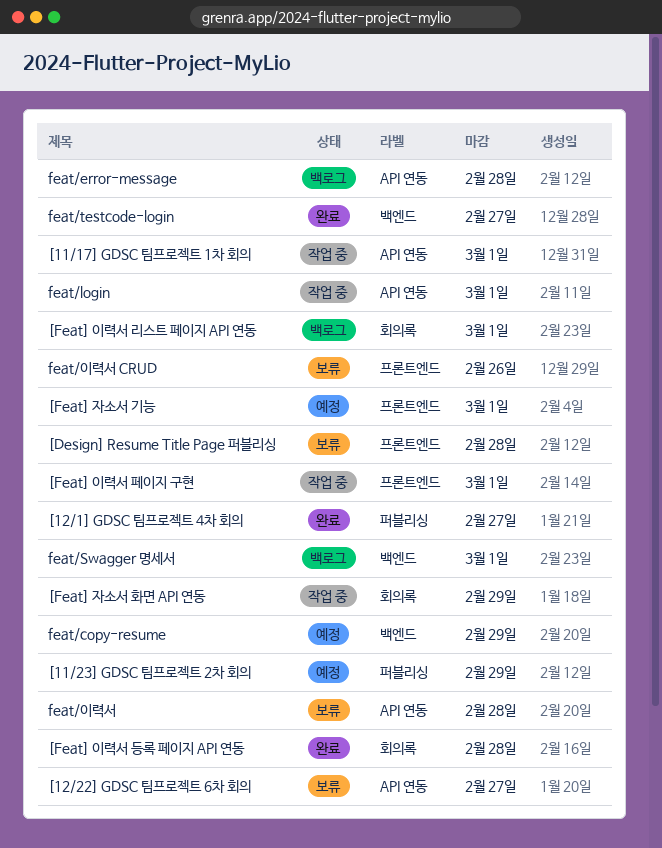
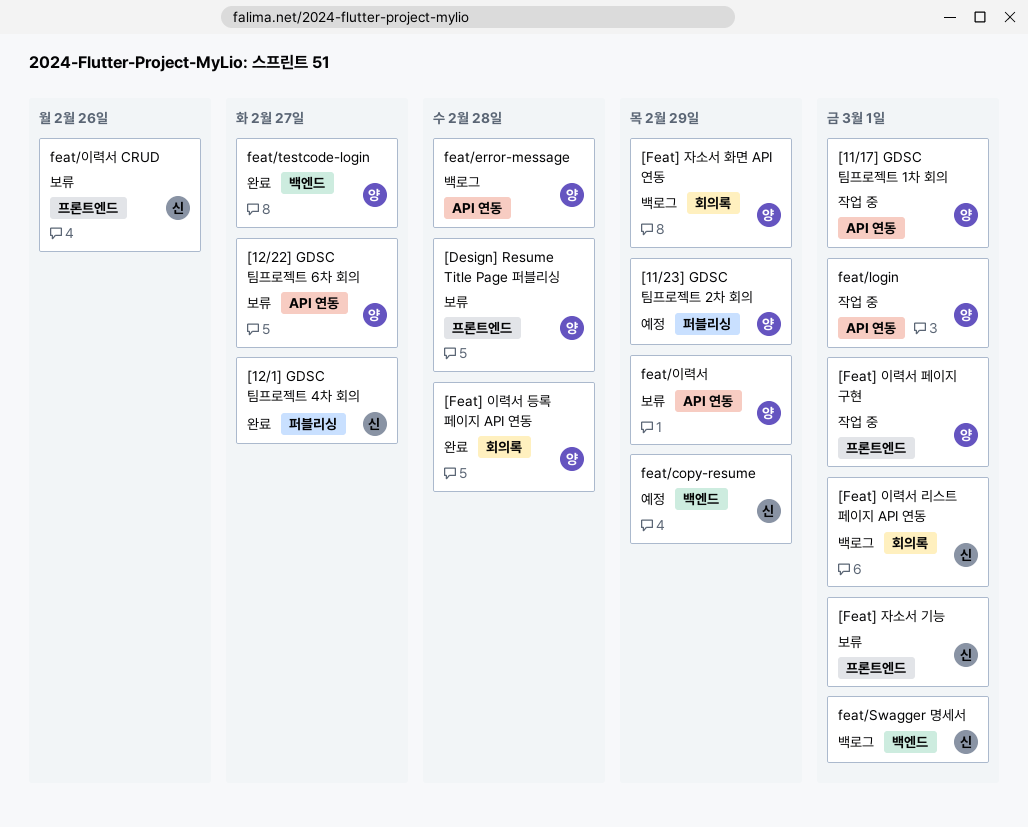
[Feat] 자소서 기능, status: 예정 -> 보류
[Feat] 자소서 화면 API 연동, status: 작업 중 -> 백로그
feat/이력서, due: Feb 28 -> Feb 29

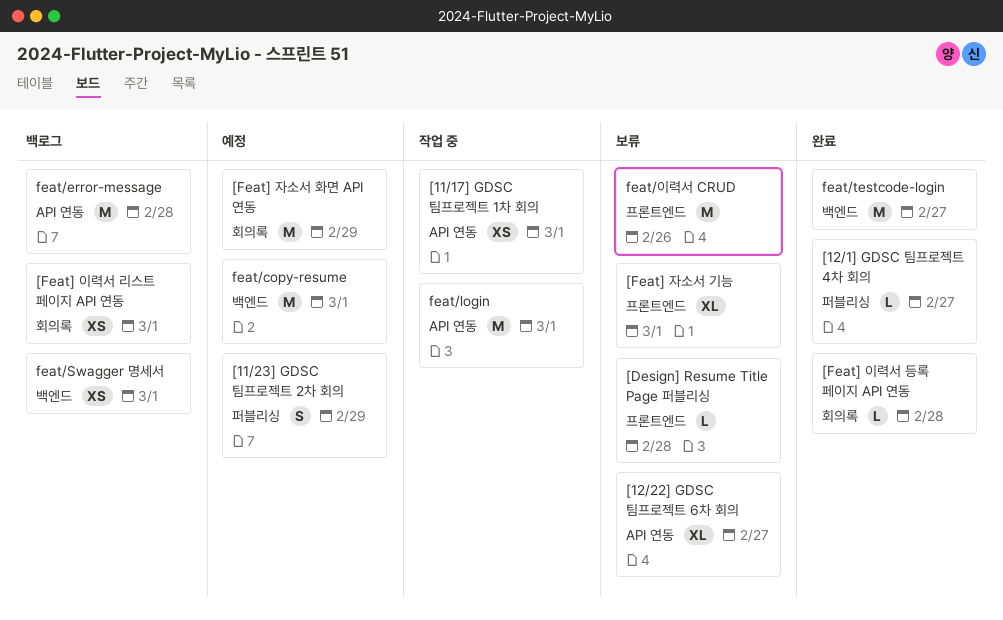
[Feat] 이력서 페이지 구현: present -> none
[Feat] 자소서 화면 API 연동, status: 백로그 -> 예정
feat/copy-resume, due: Feb 29 -> Mar 1
feat/이력서: present -> none

